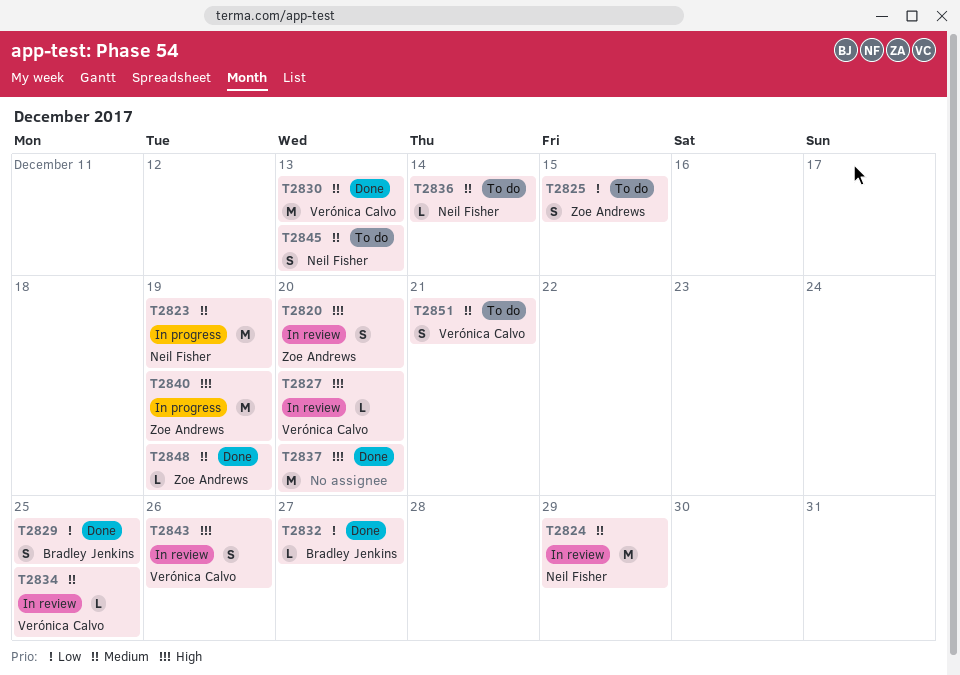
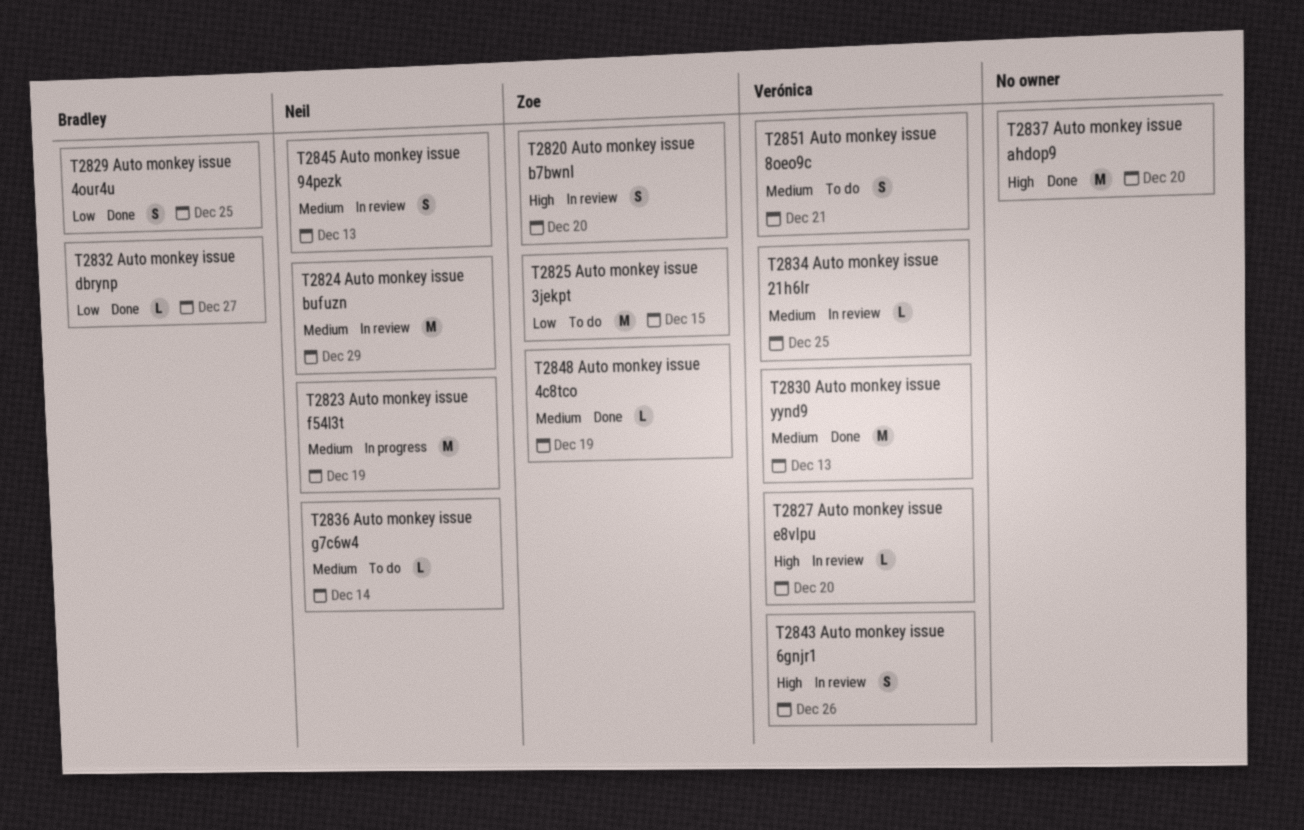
T2825, estimate: S -> M
T2840: present -> none
T2845, status: To do -> In review

